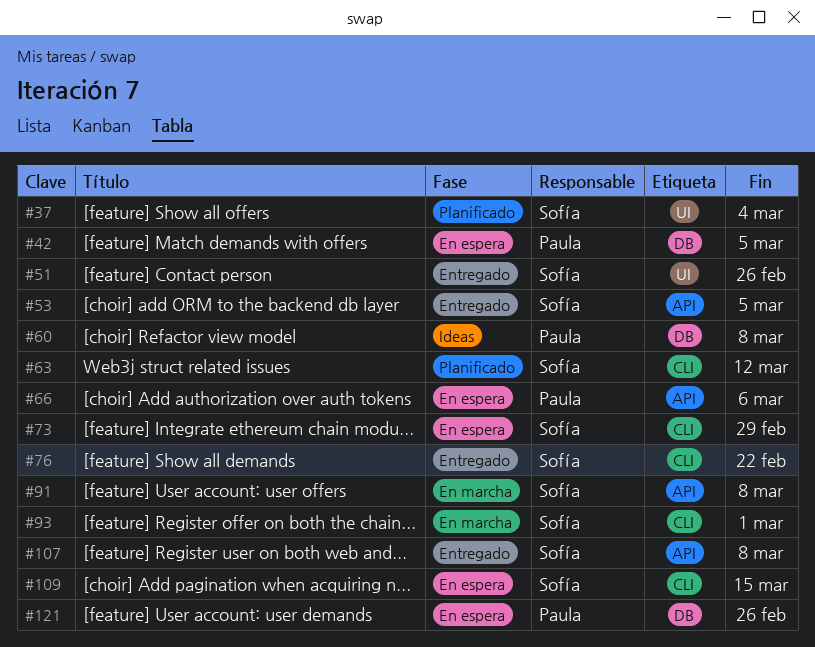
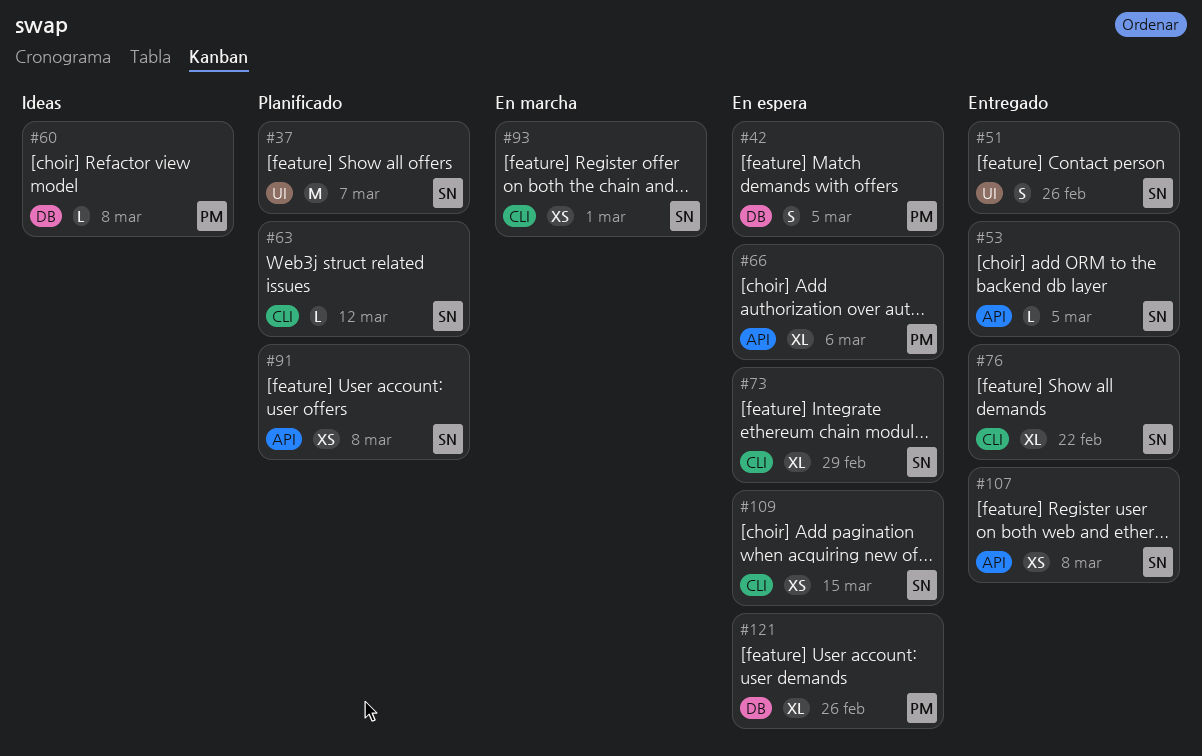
#37, due: Mar 4 -> Mar 7
#91, status: En marcha -> Planificado

